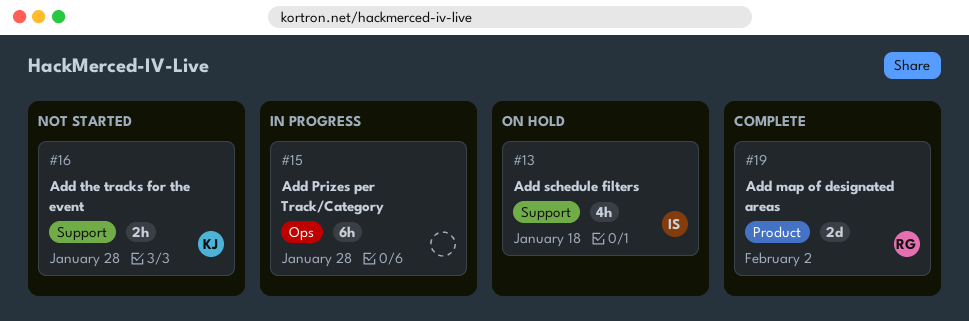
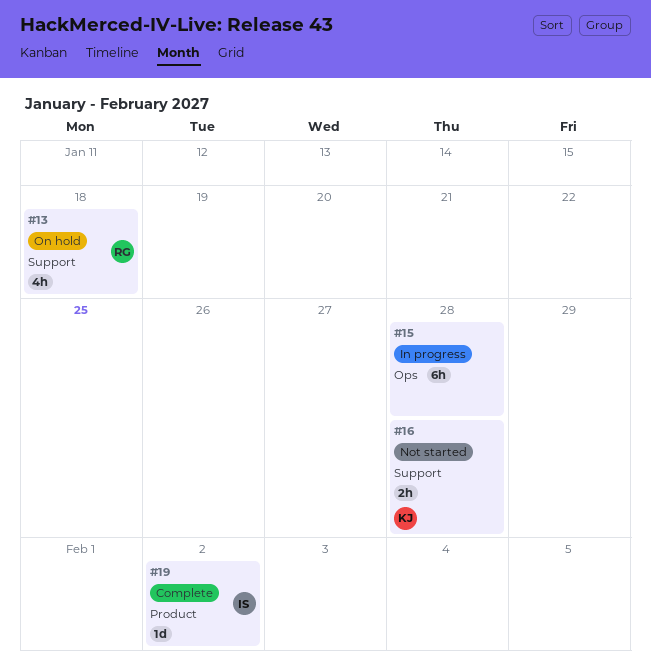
#13, owner: IS -> RG
#19, owner: RG -> IS
#19, estimate: 2d -> 1d

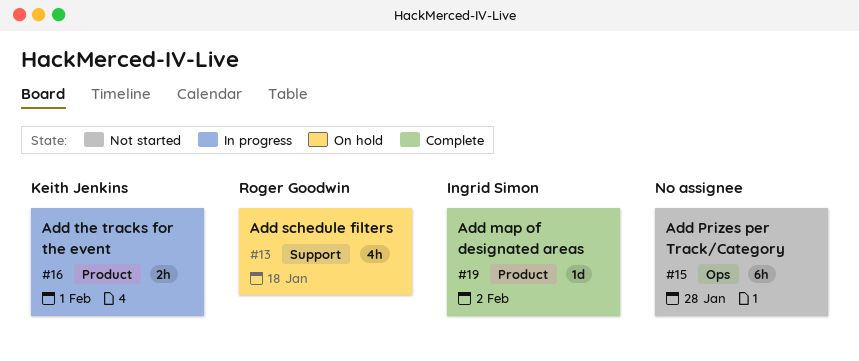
#15, status: In progress -> Not started
#16, status: Not started -> In progress
#16, label: Support -> Product
#16, due: Jan 28 -> Feb 1

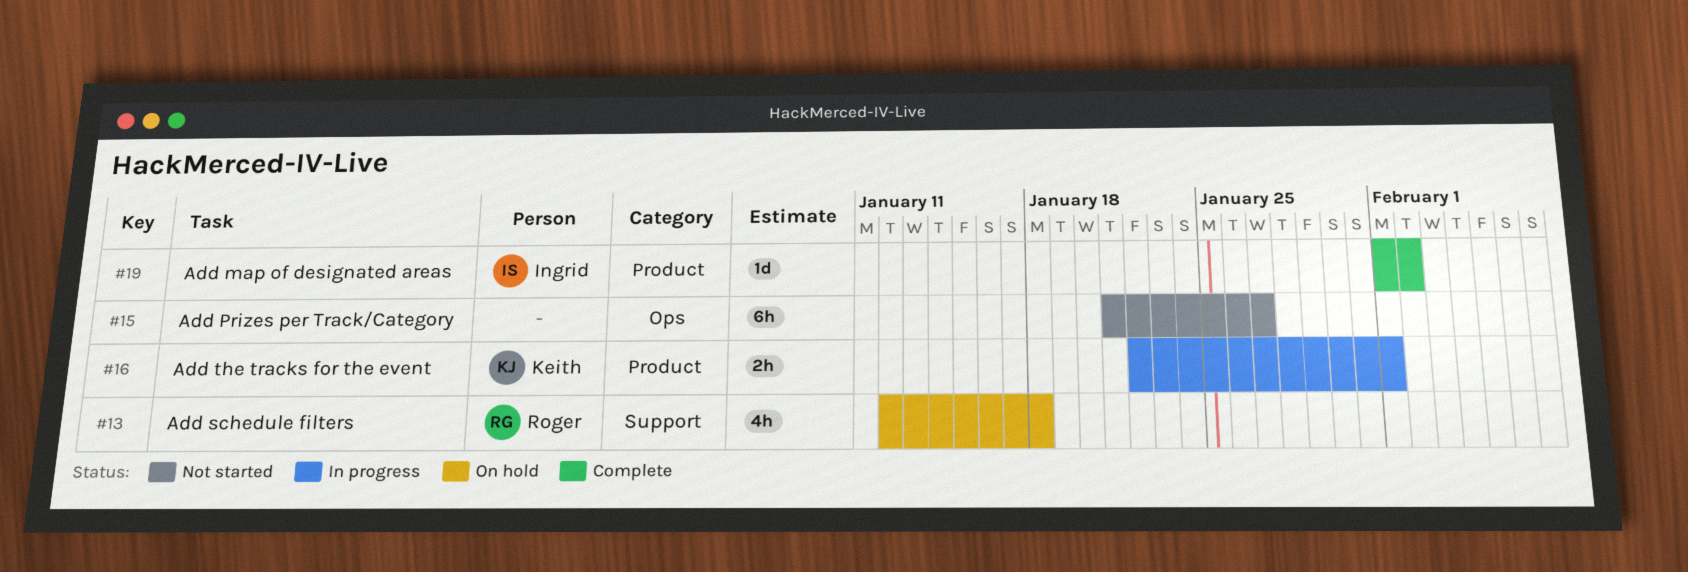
#15, due: Jan 28 -> Jan 27

